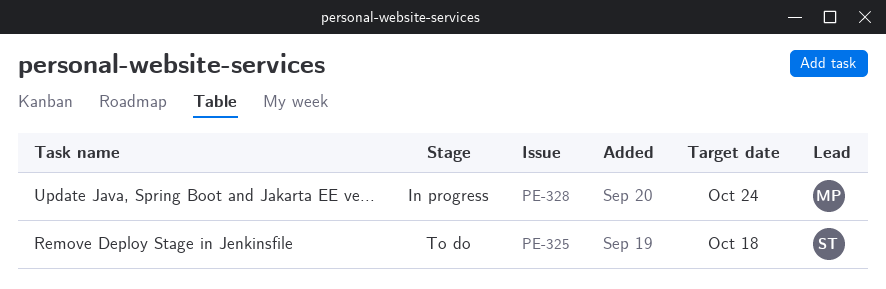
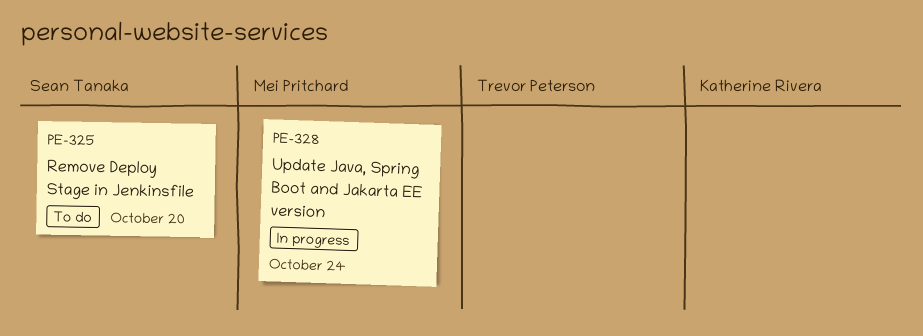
PE-325, due: Oct 18 -> Oct 20

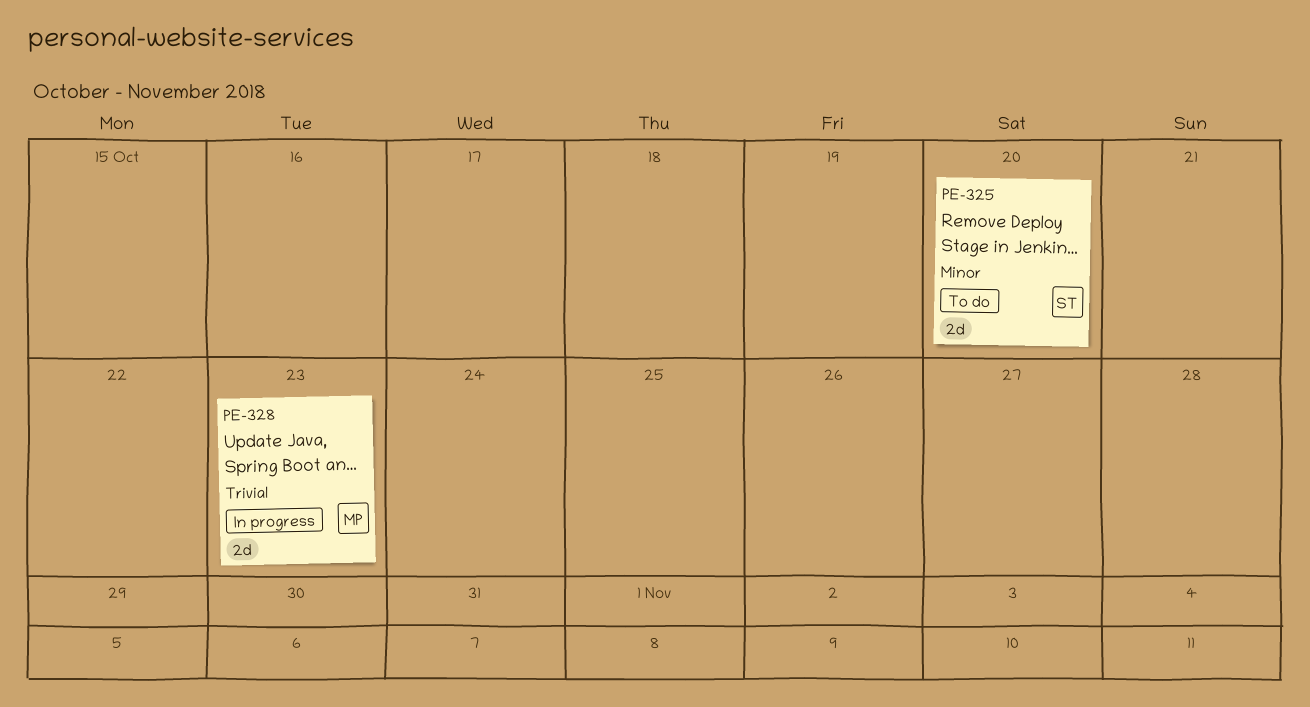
PE-328, due: Oct 24 -> Oct 23

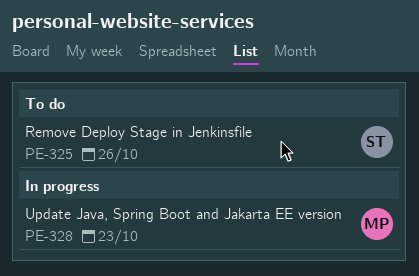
PE-325, due: Oct 20 -> Oct 26

